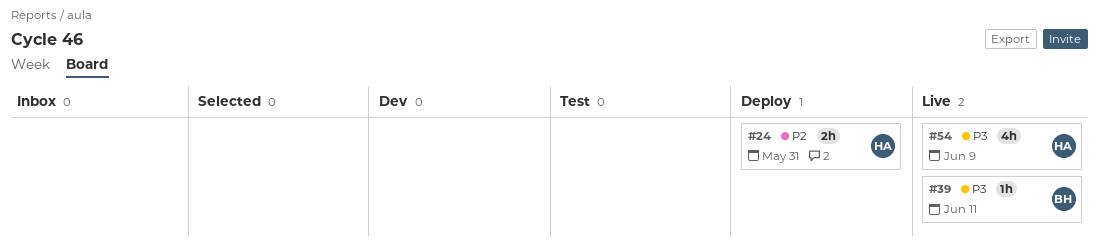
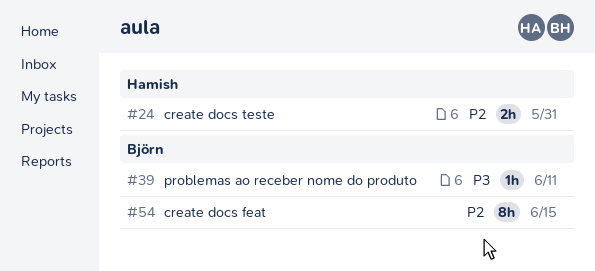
#54, owner: Hamish -> Björn
#54, priority: P3 -> P2
#54, estimate: 4h -> 8h
#54, due: Jun 9 -> Jun 15

